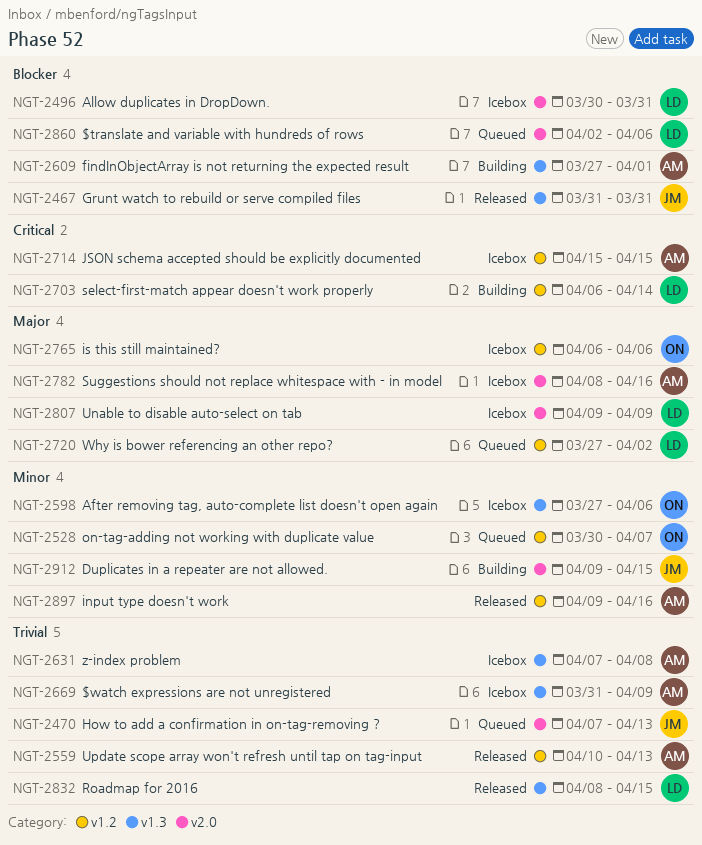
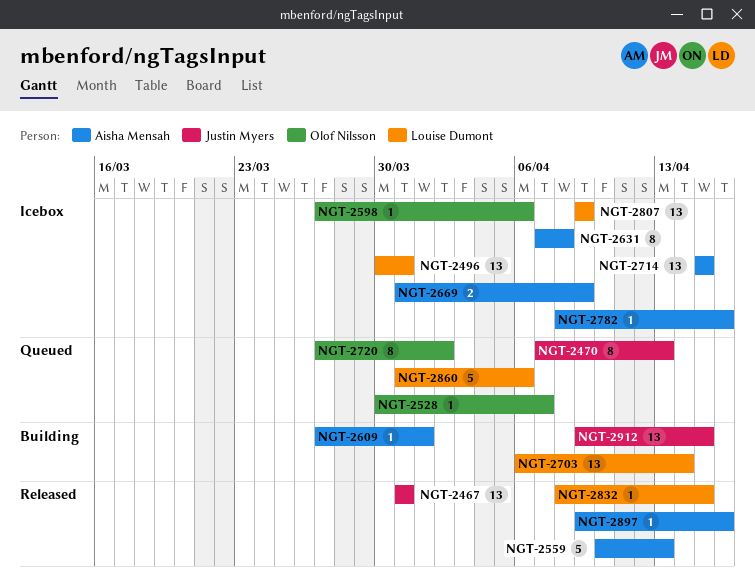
NGT-2720, owner: Louise Dumont -> Olof Nilsson
NGT-2765: present -> none
NGT-2860, start: Apr 2 -> Mar 31

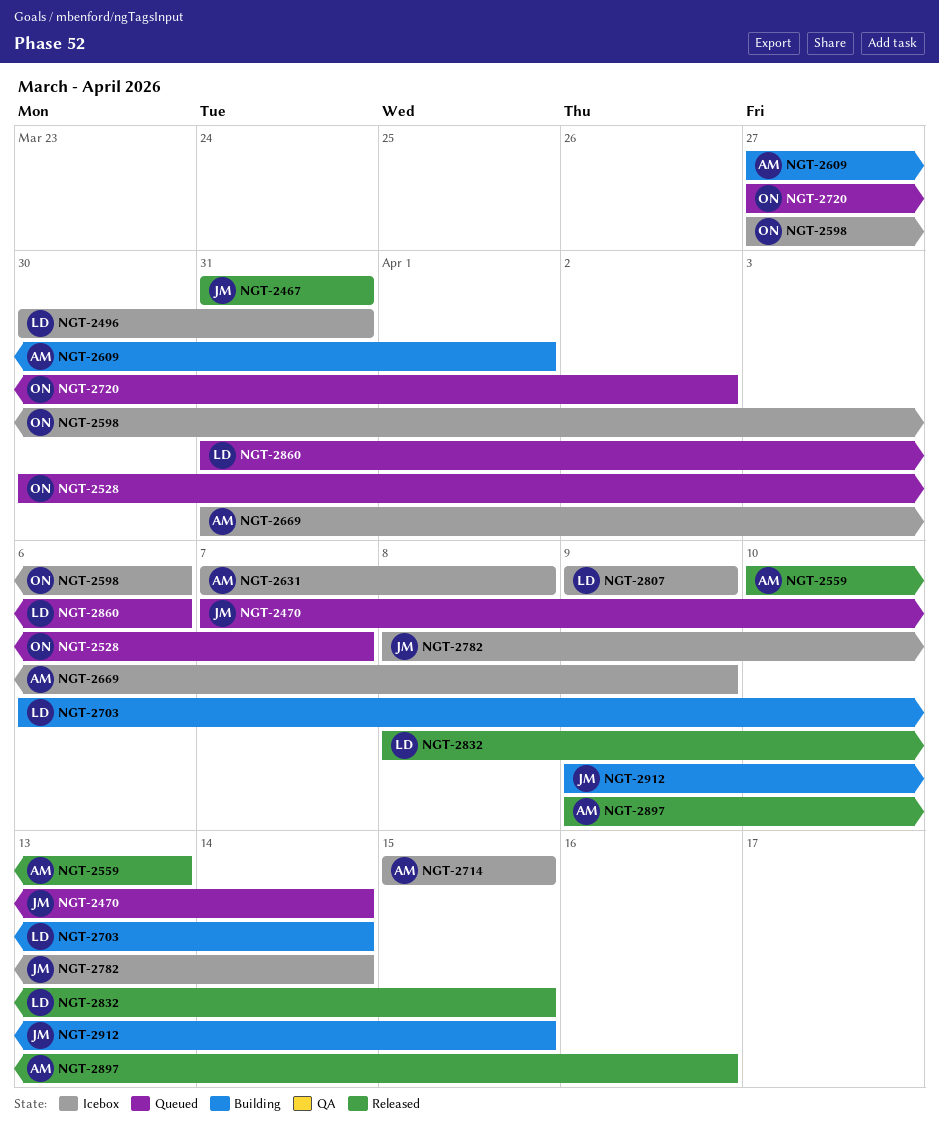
NGT-2470, due: Apr 13 -> Apr 14
NGT-2782, owner: Aisha Mensah -> Justin Myers
NGT-2782, due: Apr 16 -> Apr 14

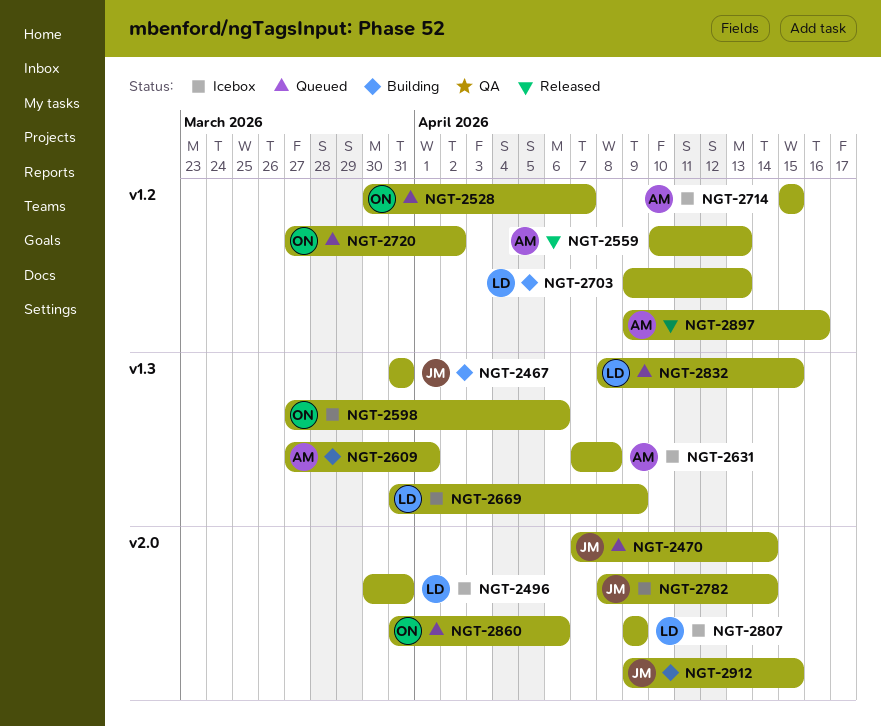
NGT-2467, status: Released -> Building
NGT-2669, owner: AM -> LD
NGT-2703, start: Apr 6 -> Apr 9
NGT-2703, due: Apr 14 -> Apr 13
NGT-2832, status: Released -> Queued
NGT-2860, owner: LD -> ON

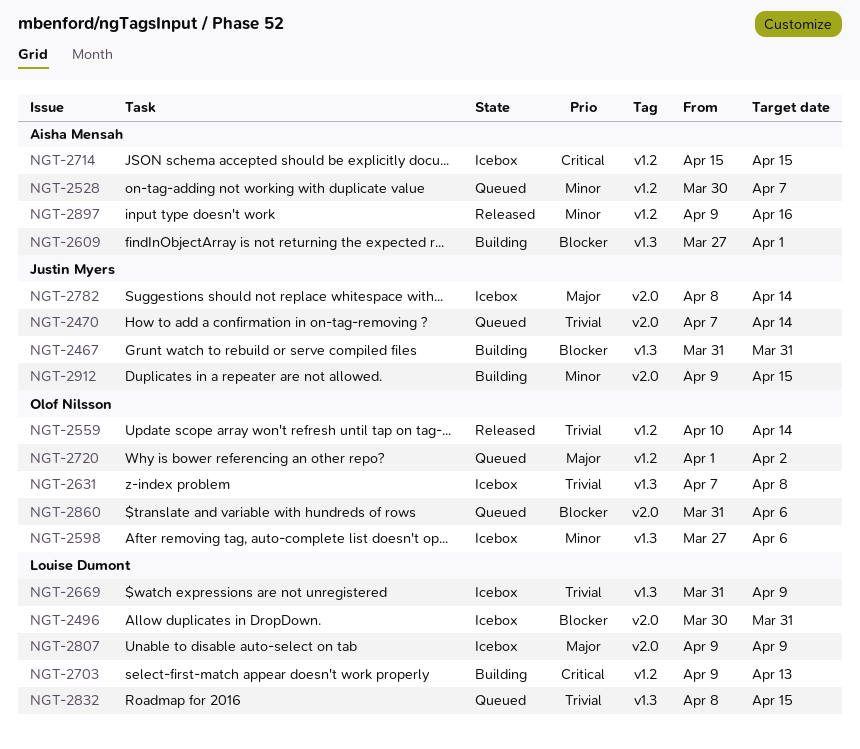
NGT-2528, owner: Olof Nilsson -> Aisha Mensah
NGT-2559, owner: Aisha Mensah -> Olof Nilsson
NGT-2559, due: Apr 13 -> Apr 14
NGT-2631, owner: Aisha Mensah -> Olof Nilsson
NGT-2720, start: Mar 27 -> Apr 1

